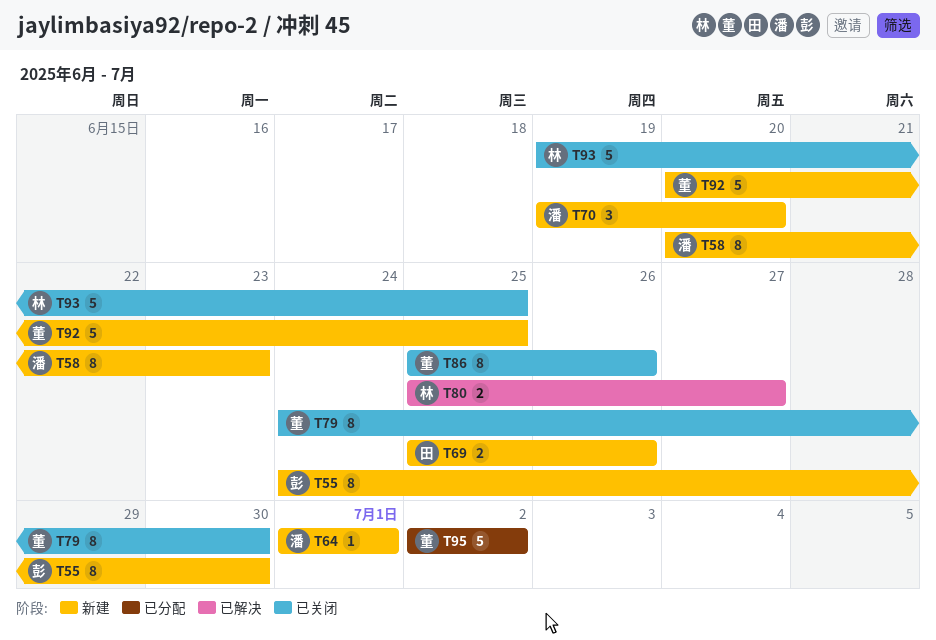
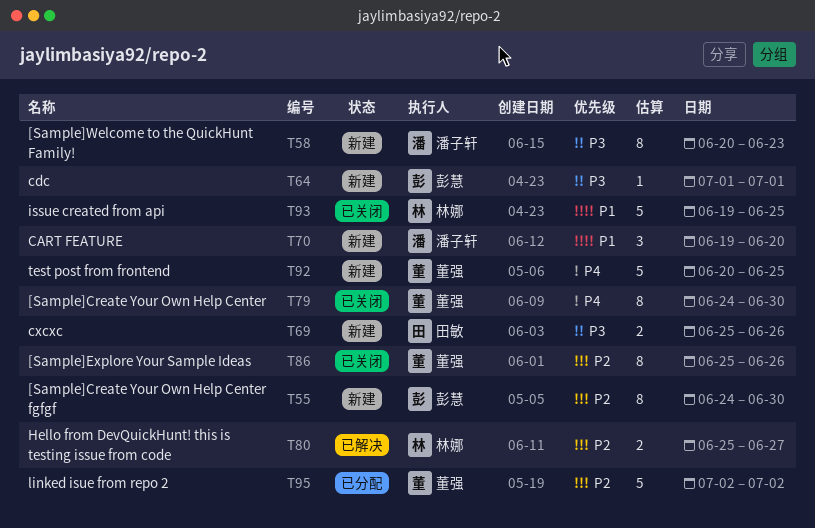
T64, owner: 潘子轩 -> 彭慧

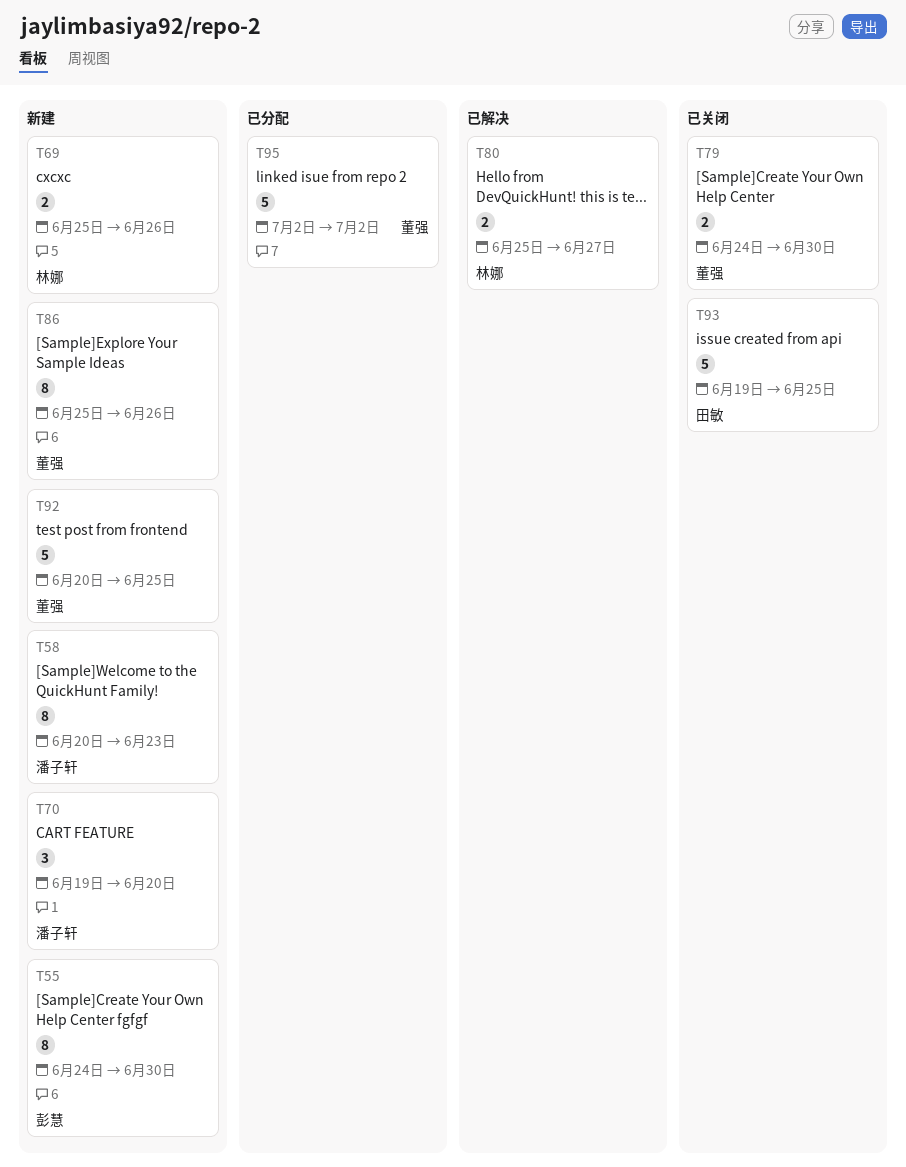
T64: present -> none
T69, owner: 田敏 -> 林娜
T79, estimate: 8 -> 2
T86, status: 已关闭 -> 新建
T93, owner: 林娜 -> 田敏

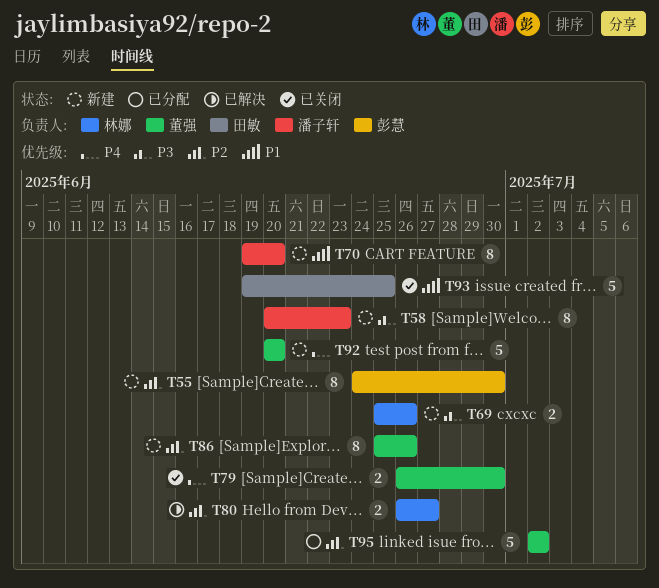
T70, estimate: 3 -> 8
T79, start: Jun 24 -> Jun 26
T80, start: Jun 25 -> Jun 26
T92, due: Jun 25 -> Jun 20

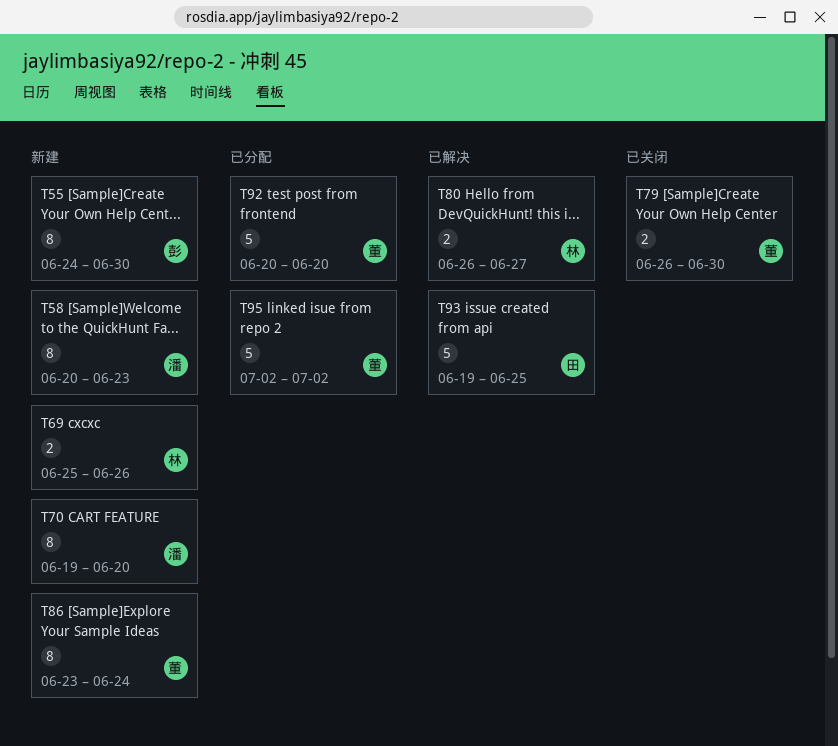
T86, start: Jun 25 -> Jun 23
T86, due: Jun 26 -> Jun 24
T92, status: 新建 -> 已分配
T93, status: 已关闭 -> 已解决

